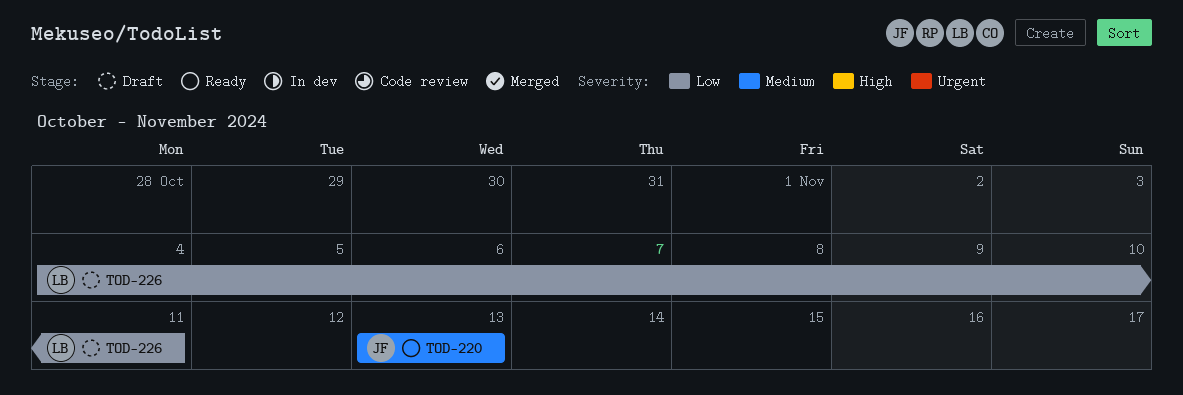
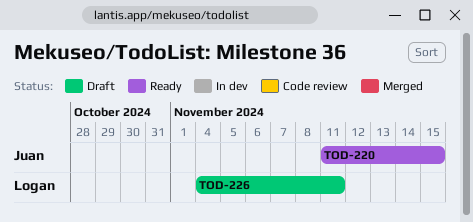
TOD-220, start: Nov 13 -> Nov 11
TOD-220, due: Nov 13 -> Nov 15

